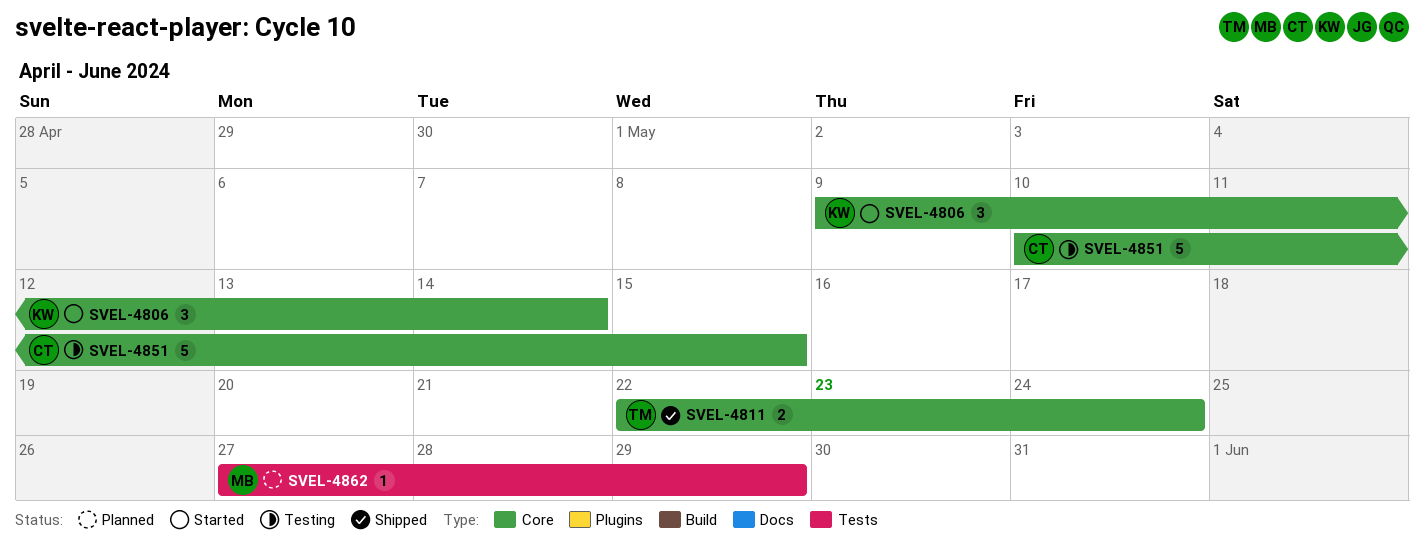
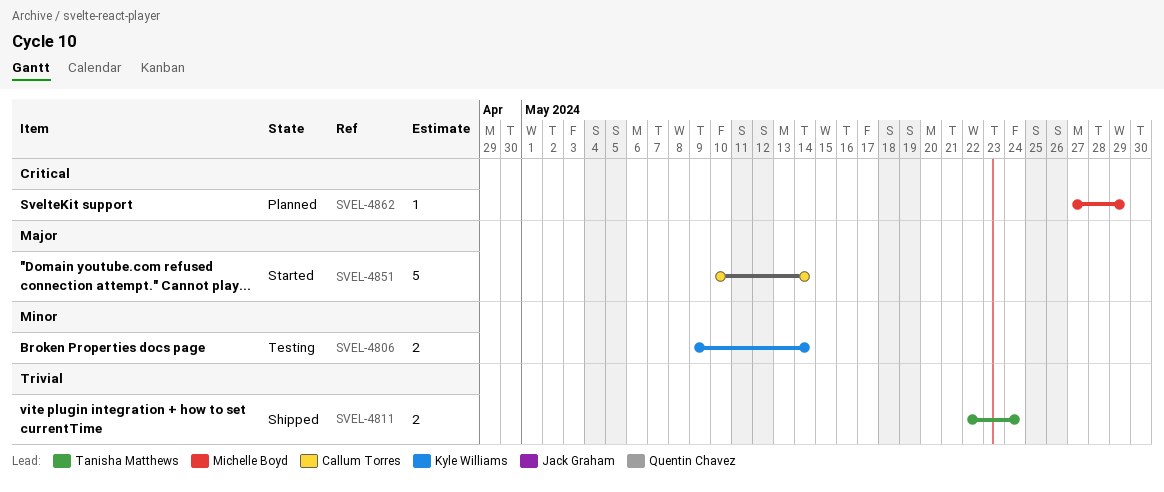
SVEL-4806, status: Started -> Testing
SVEL-4806, estimate: 3 -> 2
SVEL-4851, status: Testing -> Started
SVEL-4851, due: May 15 -> May 14

